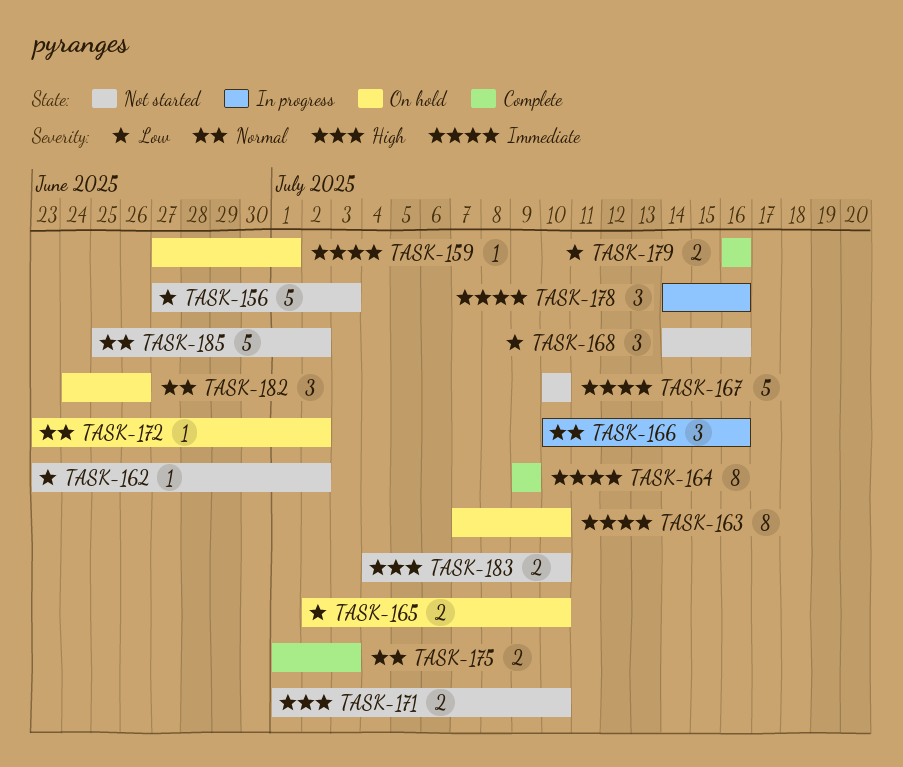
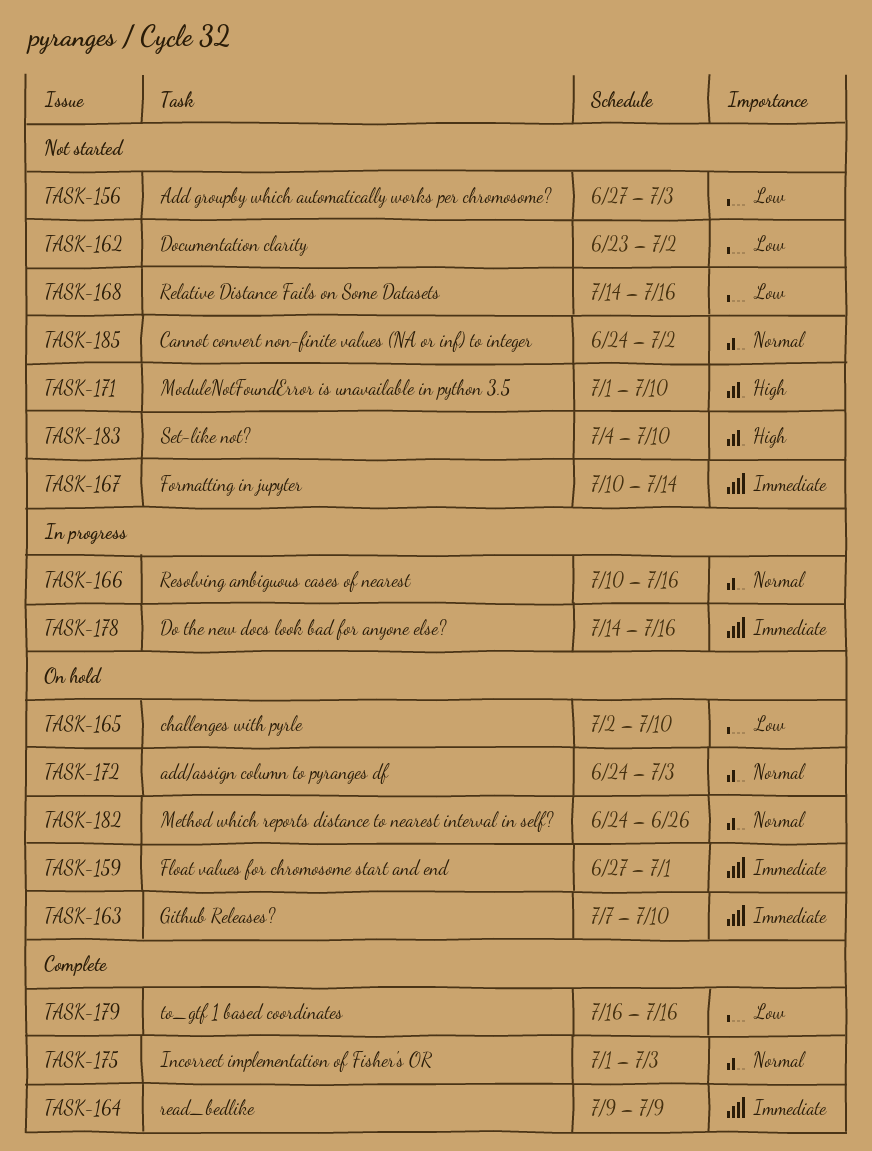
TASK-167, due: Jul 10 -> Jul 14
TASK-172, start: Jun 23 -> Jun 24
TASK-172, due: Jul 2 -> Jul 3
TASK-185, start: Jun 25 -> Jun 24

